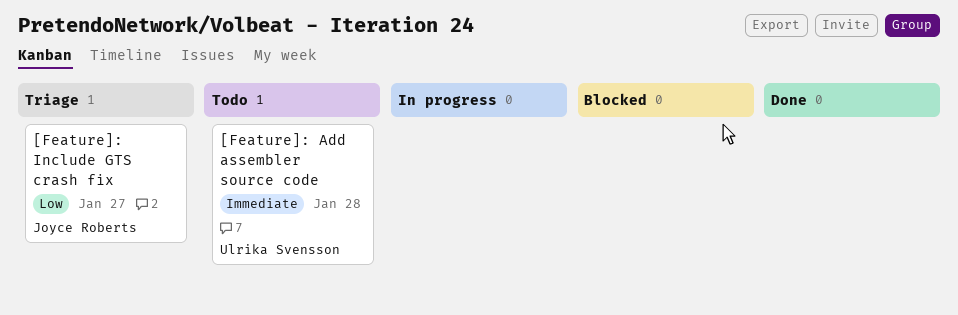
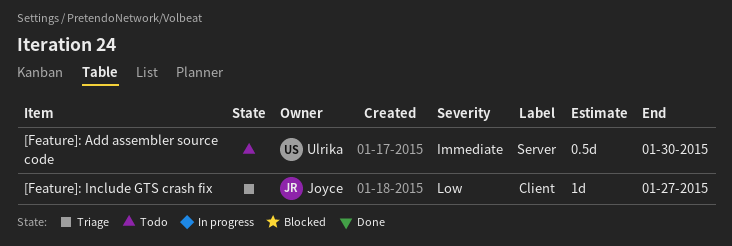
[Feature]: Add assembler source code, due: Jan 28 -> Jan 30

